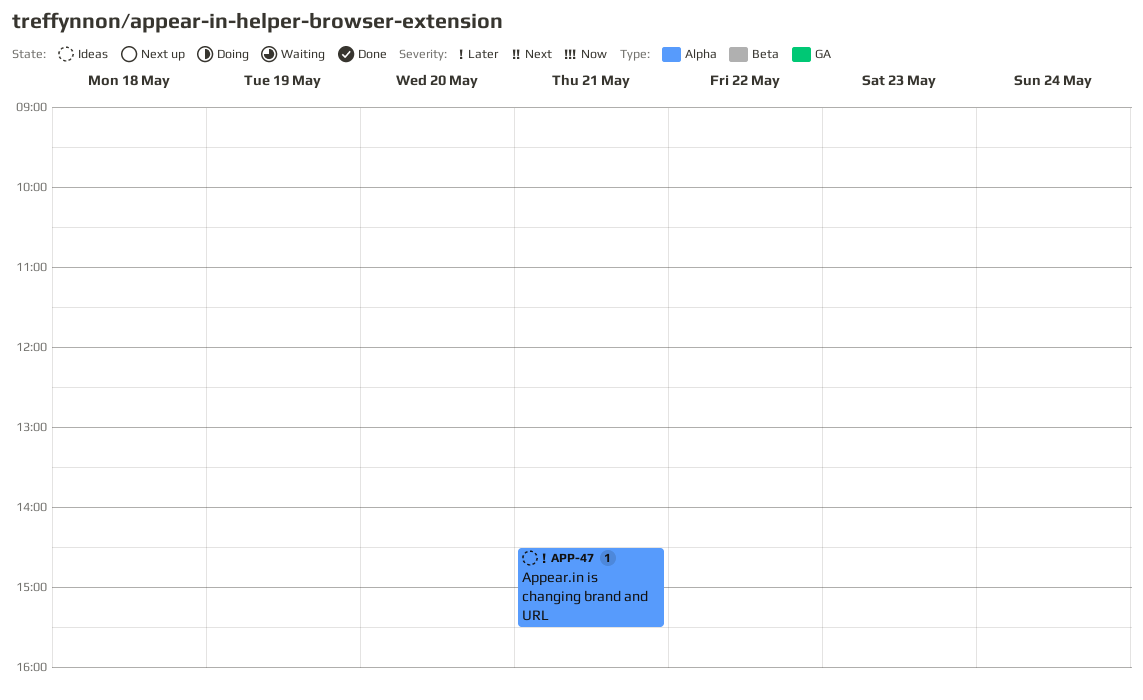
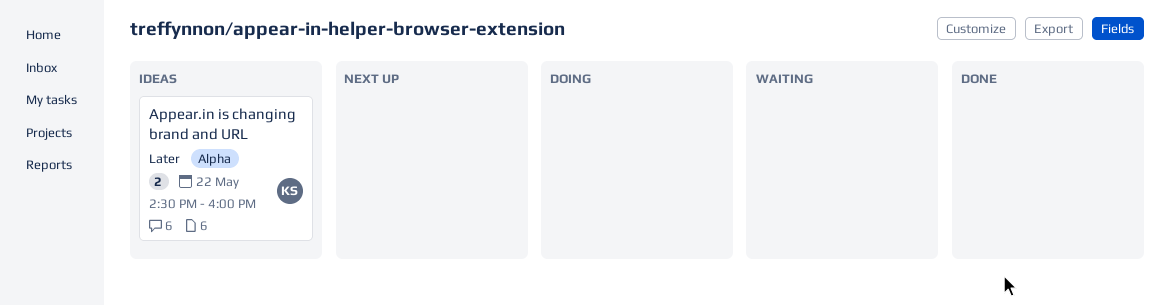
Appear.in is changing brand and URL, estimate: 1 -> 2
Appear.in is changing brand and URL, day: May 21 -> May 22
Appear.in is changing brand and URL, ends: 15:30 -> 16:00

